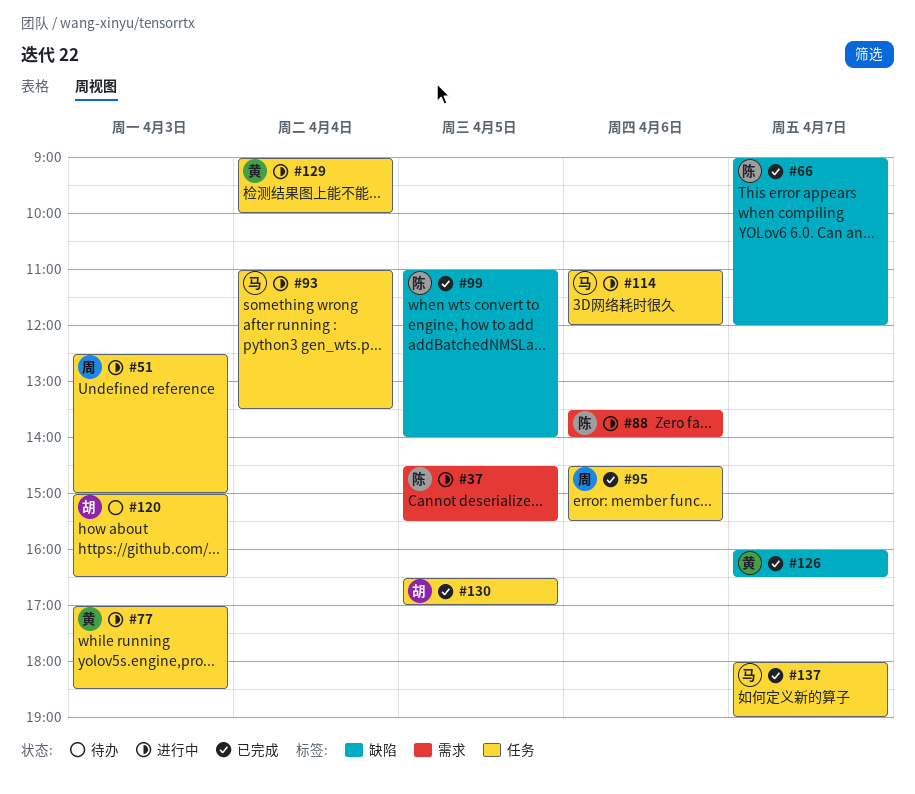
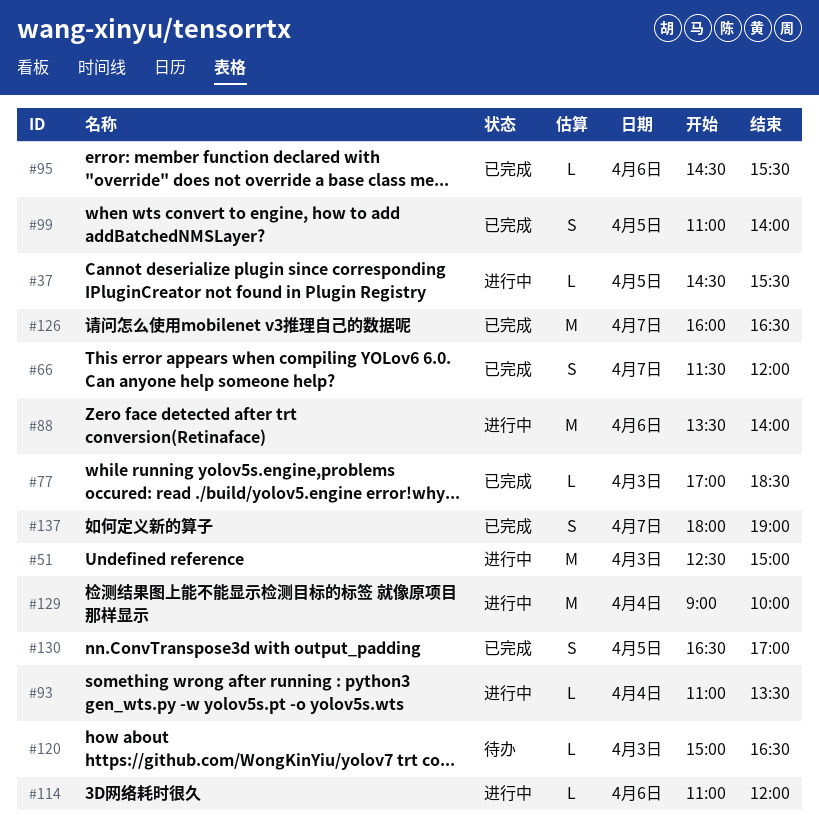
#66, begins: 09:00 -> 11:30
#77, status: 进行中 -> 已完成

